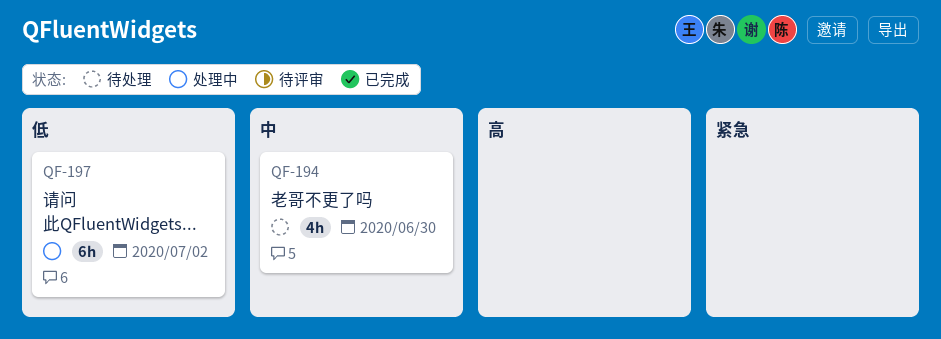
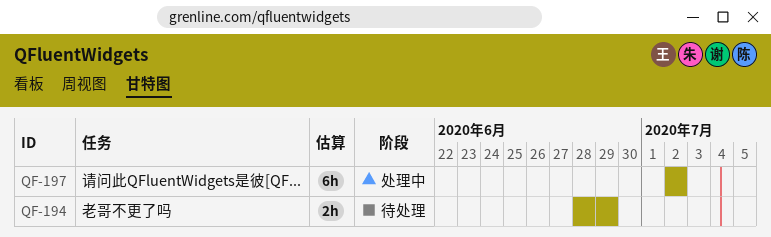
QF-194, estimate: 4h -> 2h
QF-194, due: Jun 30 -> Jun 29

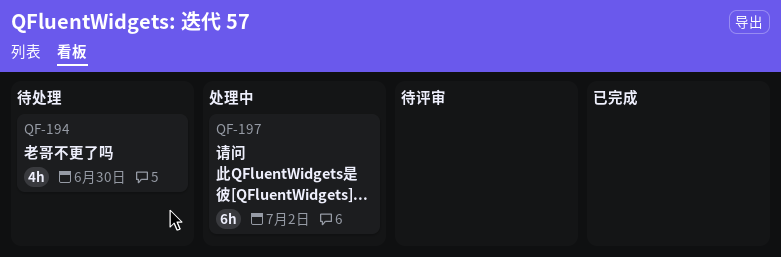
QF-194, estimate: 2h -> 4h
QF-194, due: Jun 29 -> Jun 30

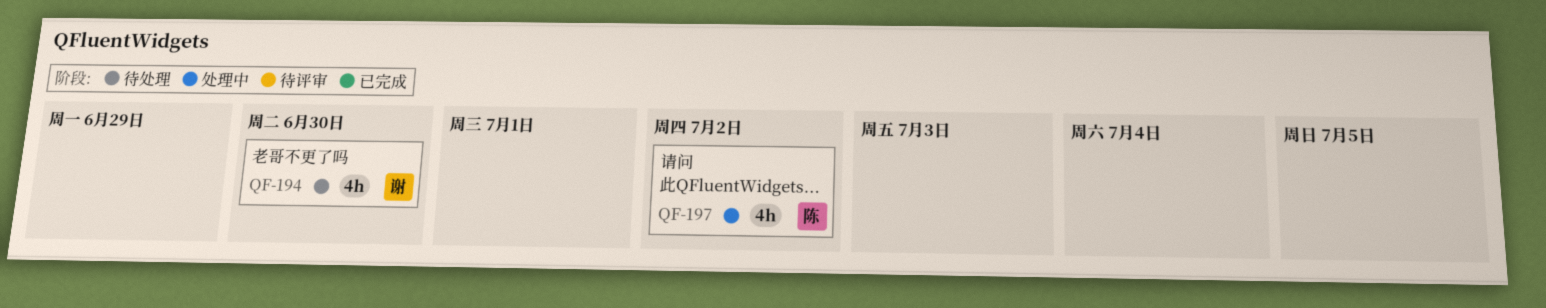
QF-197, estimate: 6h -> 4h

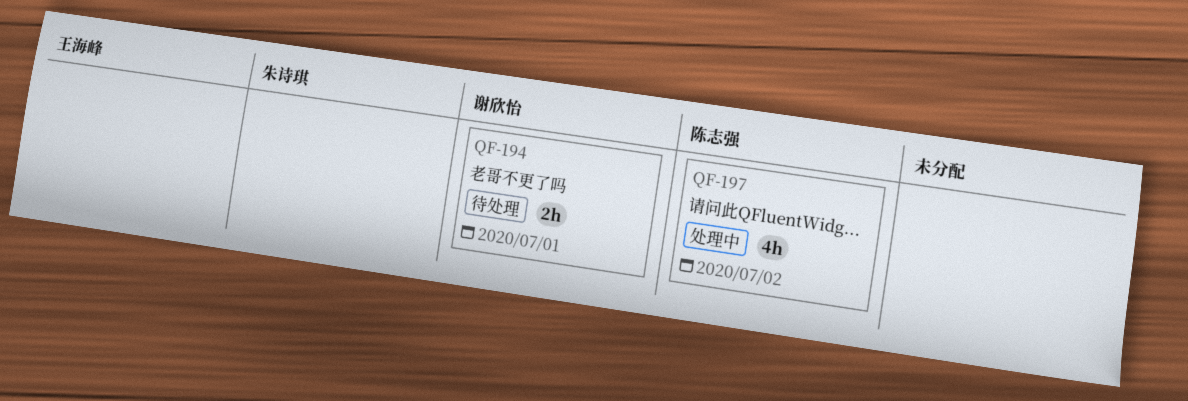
QF-194, estimate: 4h -> 2h
QF-194, due: Jun 30 -> Jul 1

